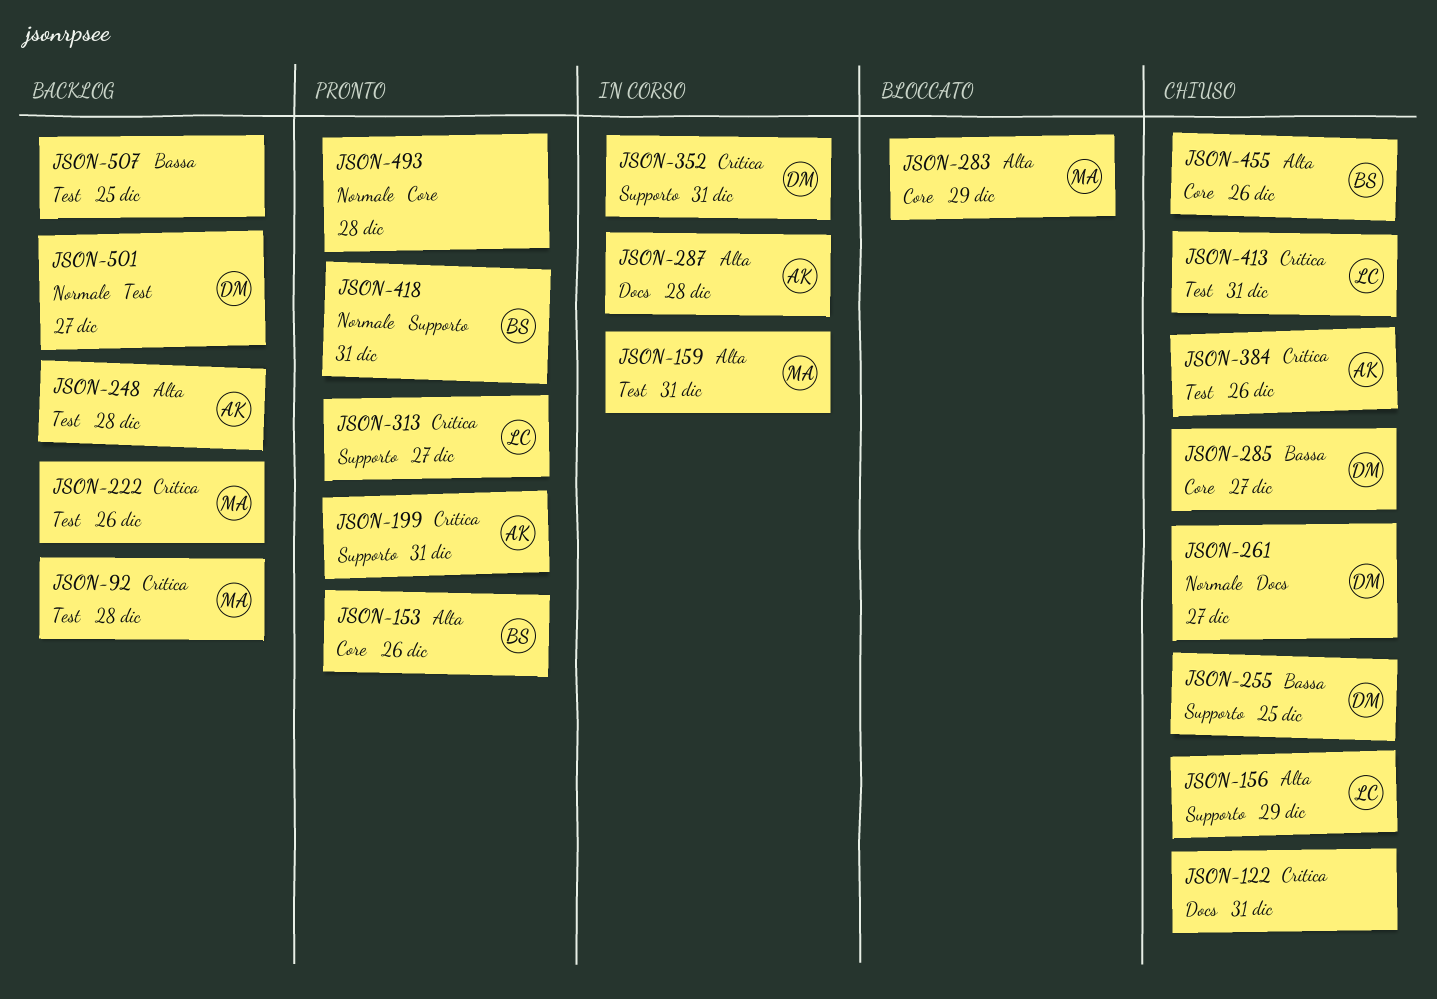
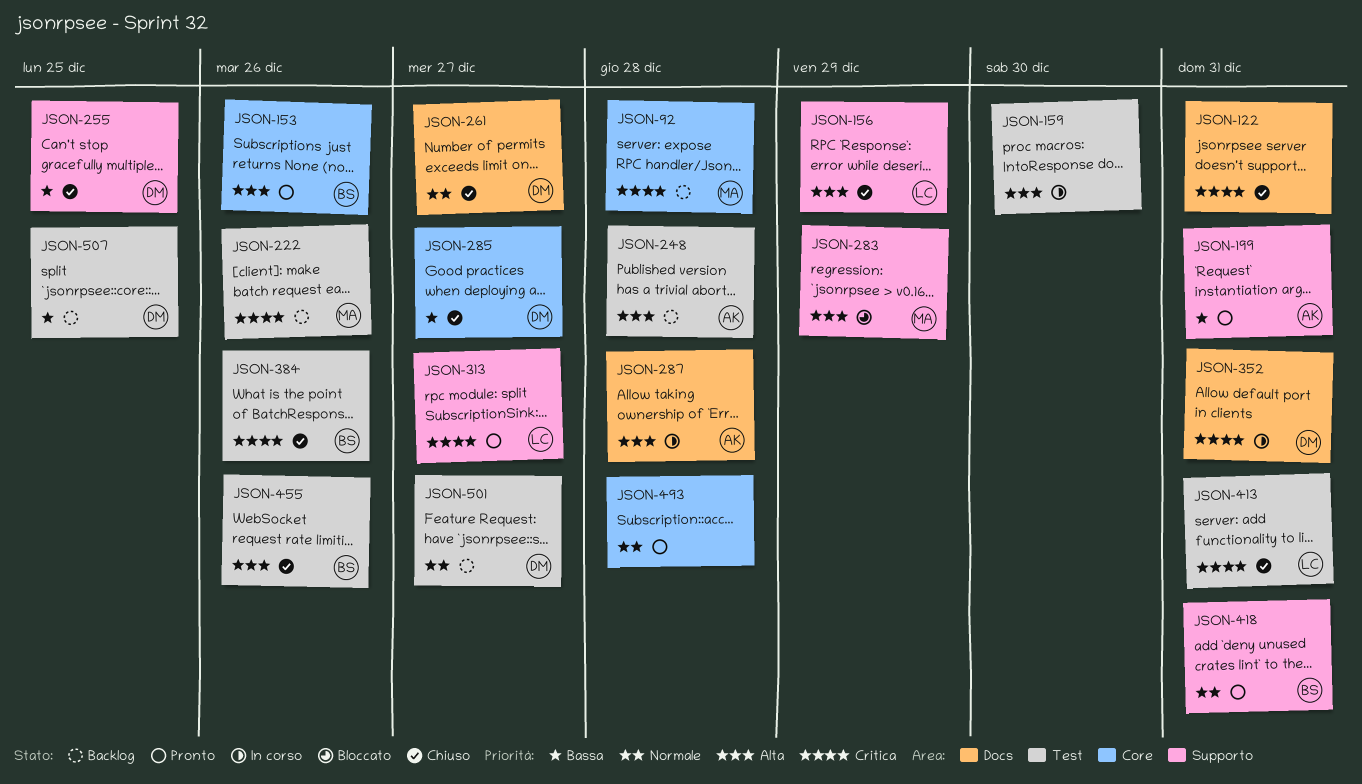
JSON-92, label: Test -> Core
JSON-159, owner: MA -> none
JSON-159, due: Dec 31 -> Dec 30
JSON-199, priority: Critica -> Bassa
JSON-283, label: Core -> Supporto
JSON-352, label: Supporto -> Docs
JSON-384, owner: AK -> BS
JSON-455, label: Core -> Test
JSON-507, owner: none -> DM

